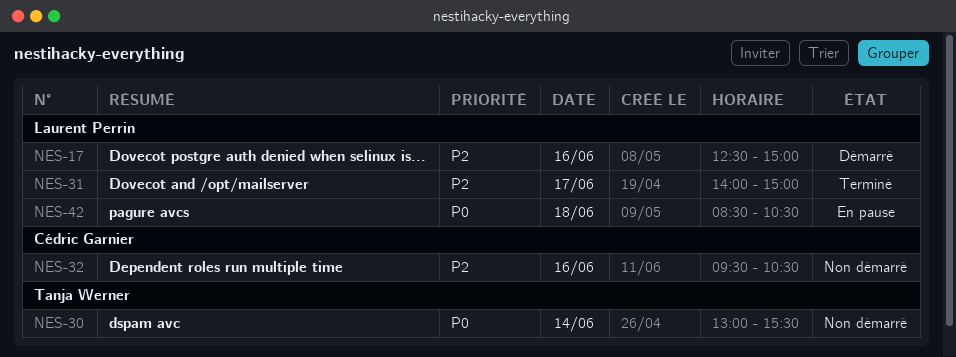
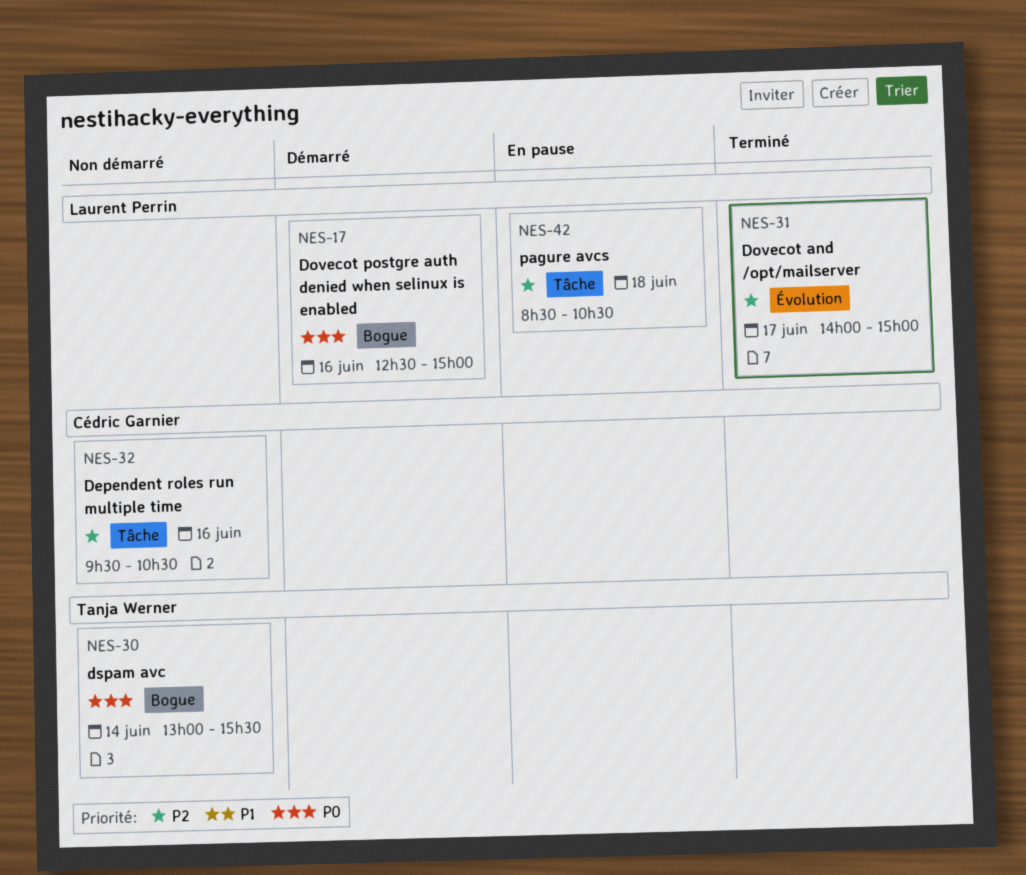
NES-17, priority: P2 -> P0
NES-42, priority: P0 -> P2

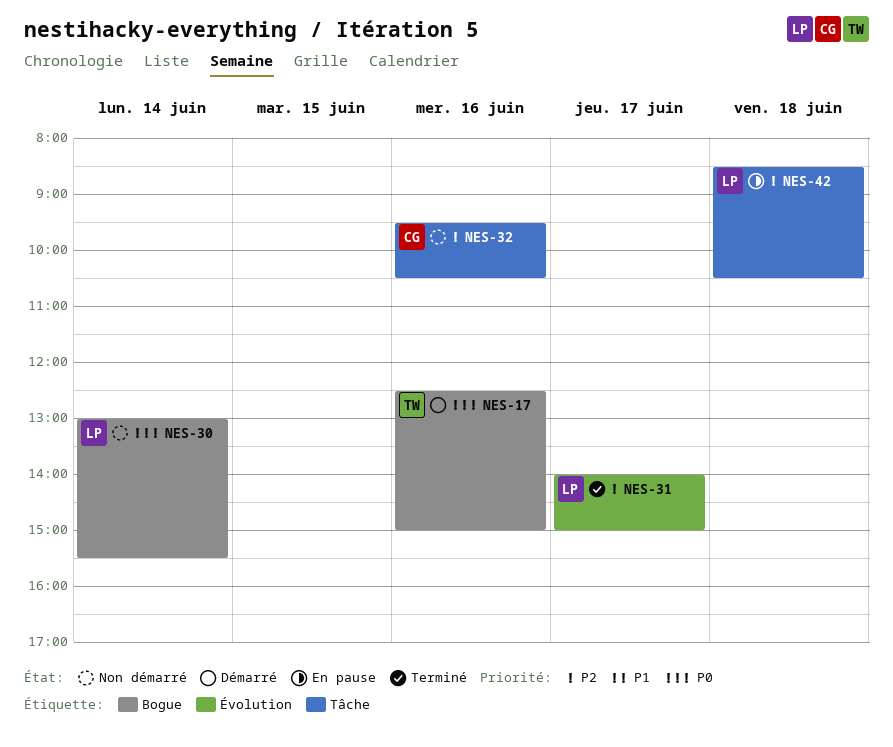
NES-17, owner: Laurent Perrin -> Tanja Werner
NES-30, owner: Tanja Werner -> Laurent Perrin

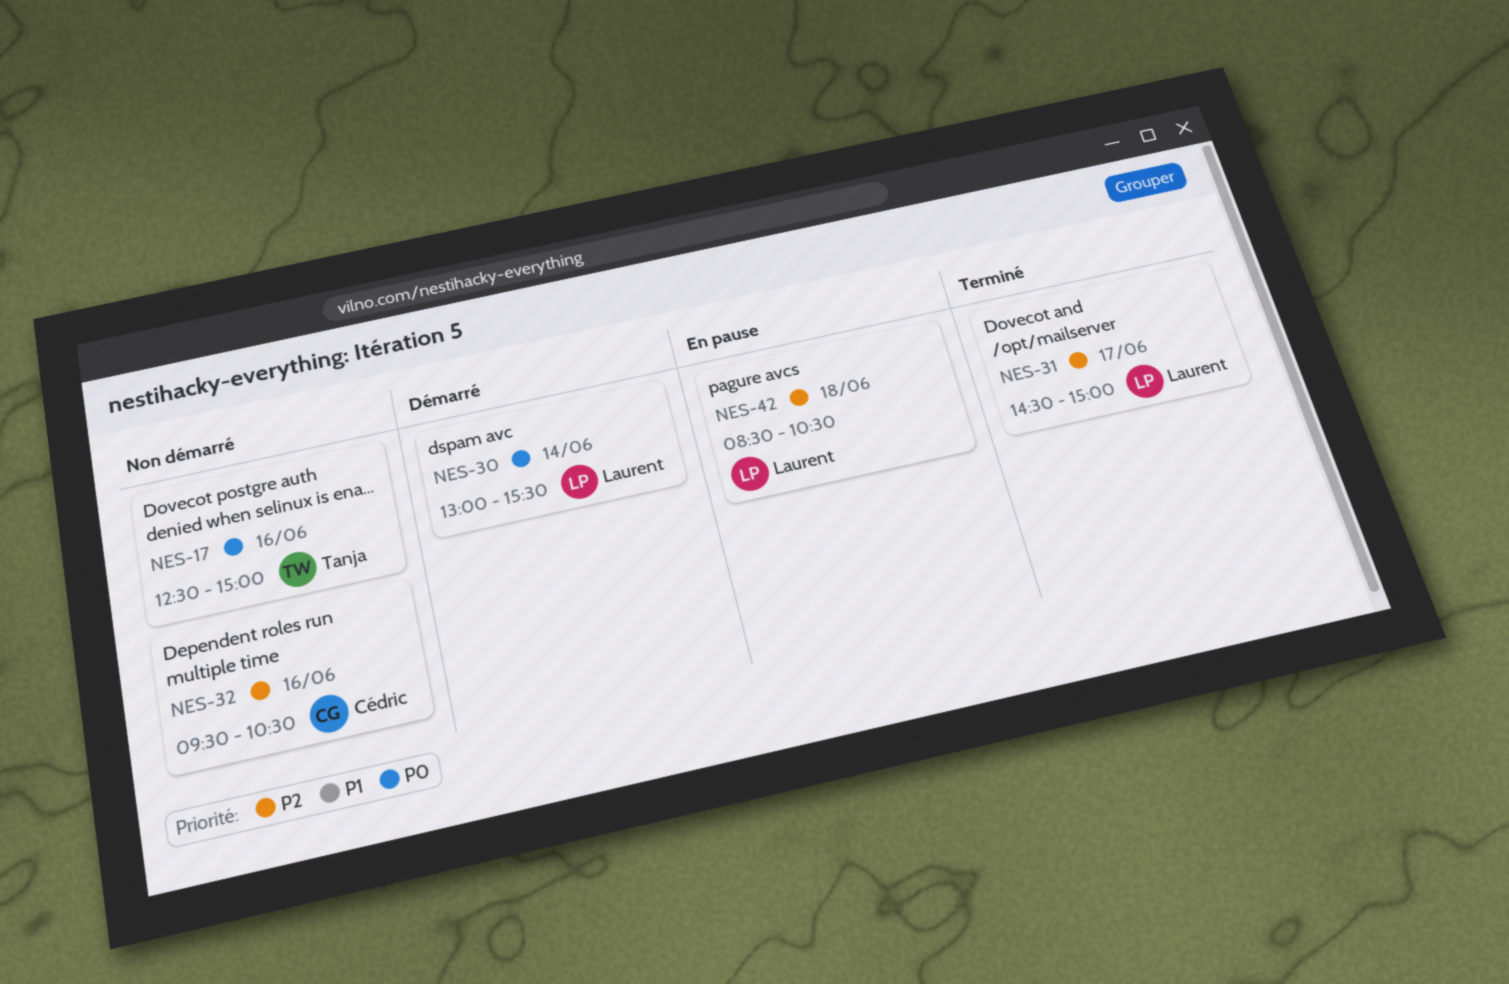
NES-17, status: Démarré -> Non démarré
NES-30, status: Non démarré -> Démarré
NES-31, begins: 14:00 -> 14:30

